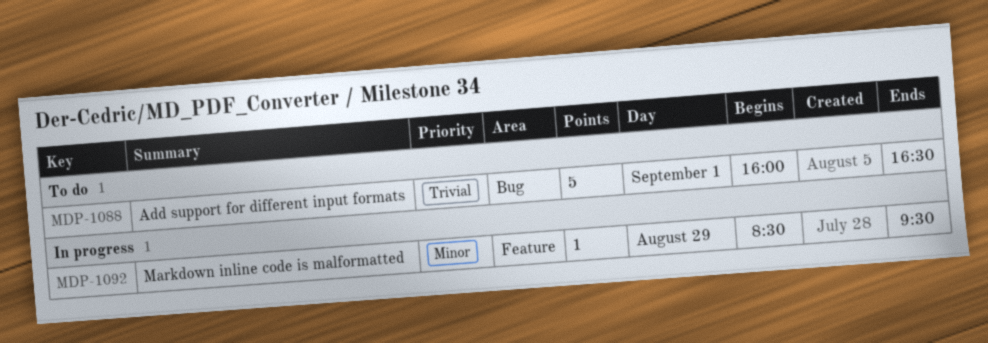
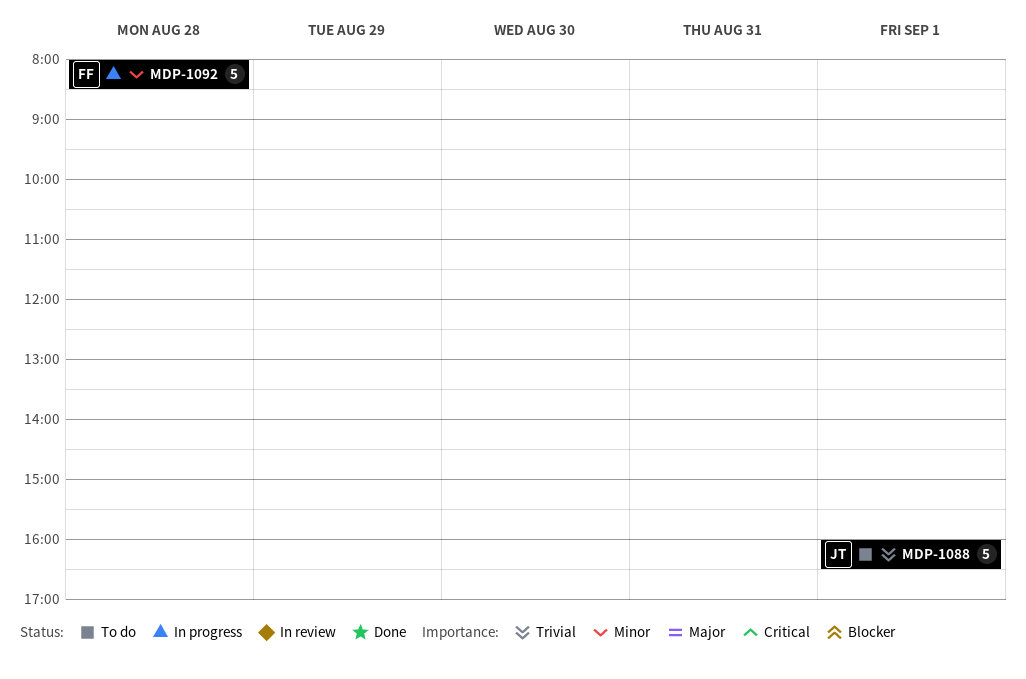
MDP-1092, estimate: 1 -> 5
MDP-1092, day: Aug 29 -> Aug 28
MDP-1092, begins: 08:30 -> 08:00
MDP-1092, ends: 09:30 -> 08:30

